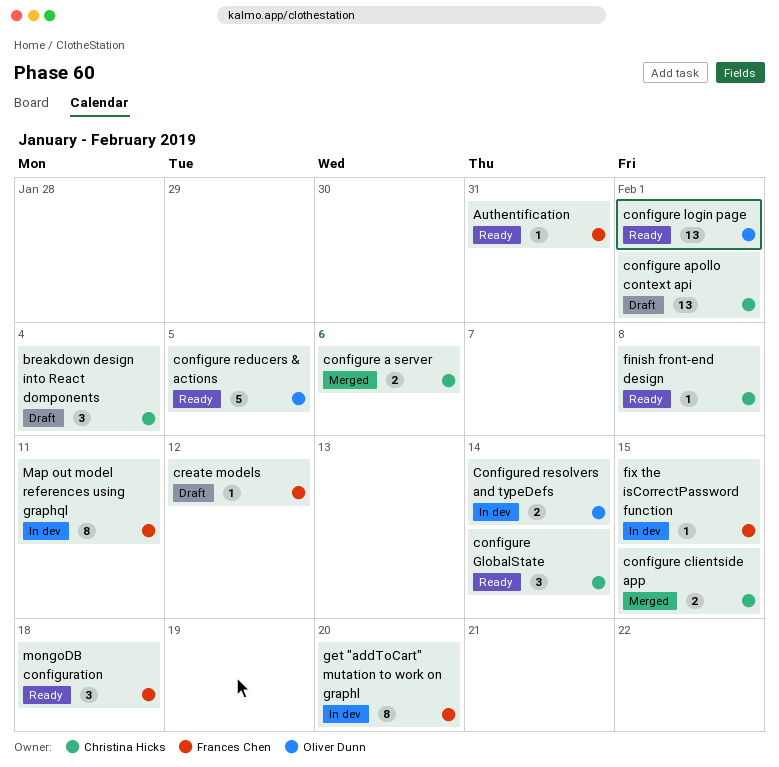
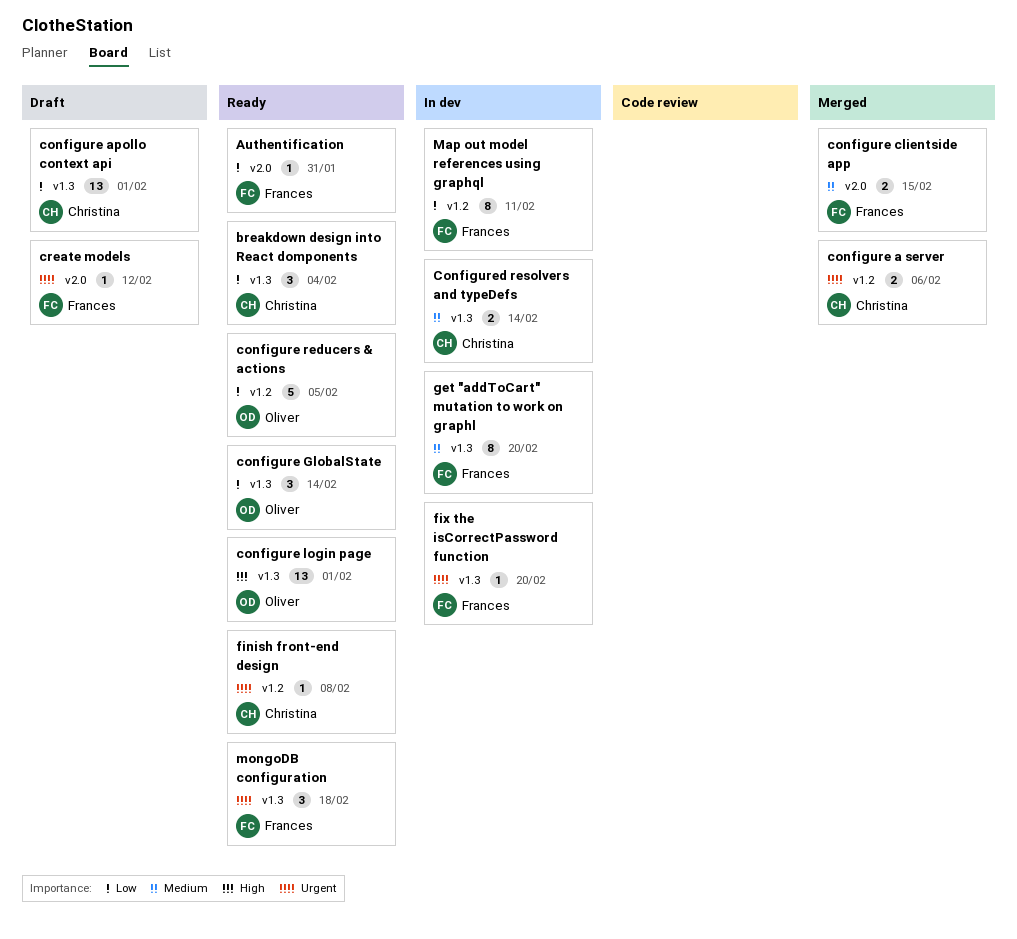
breakdown design into React domponents, status: Draft -> Ready
configure clientside app, owner: Christina Hicks -> Frances Chen
configure GlobalState, owner: Christina Hicks -> Oliver Dunn
Configured resolvers and typeDefs, owner: Oliver Dunn -> Christina Hicks
fix the isCorrectPassword function, due: Feb 15 -> Feb 20

